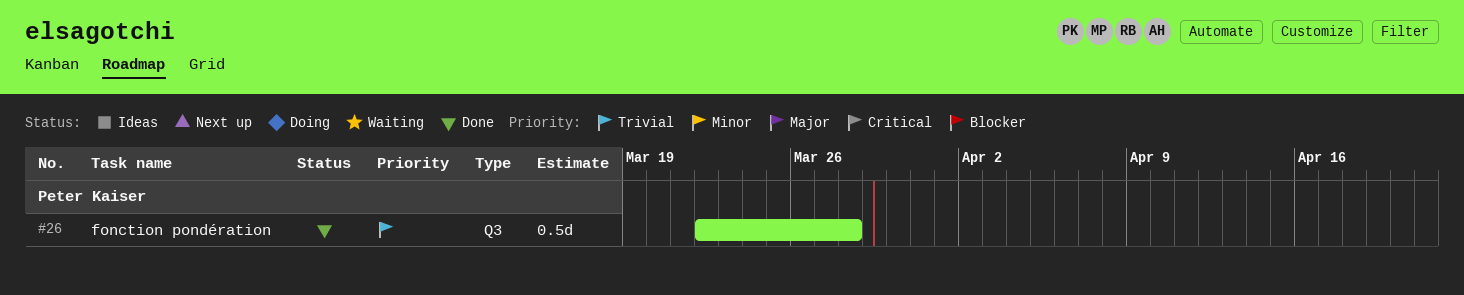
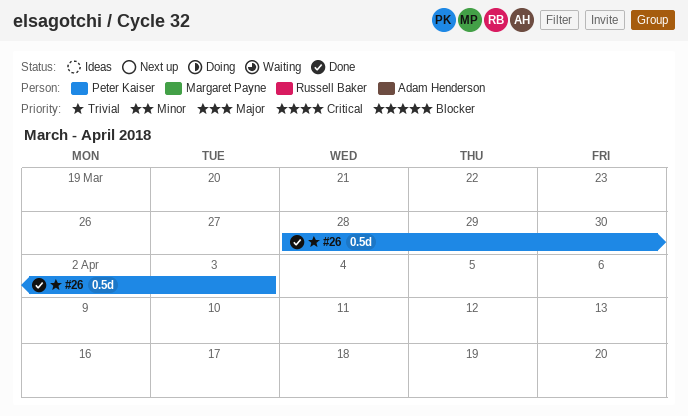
#26, start: Mar 22 -> Mar 28
#26, due: Mar 28 -> Apr 3

